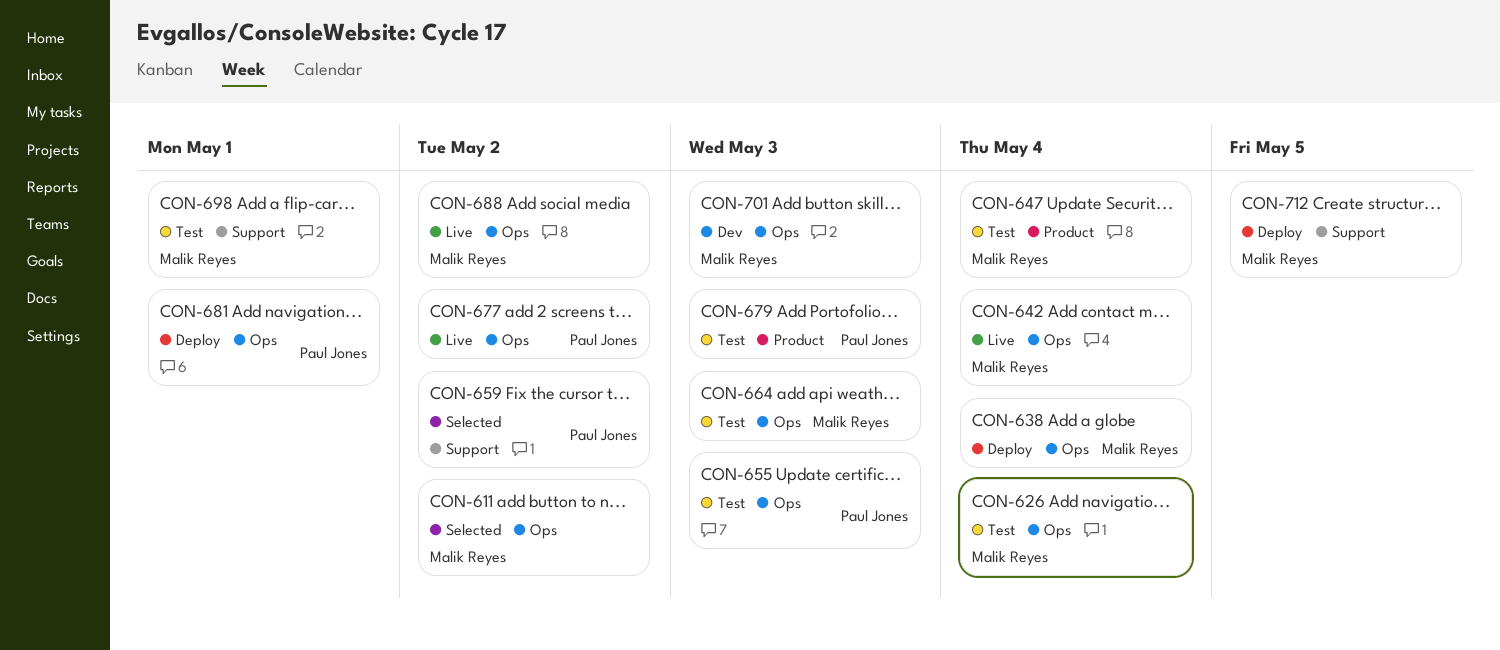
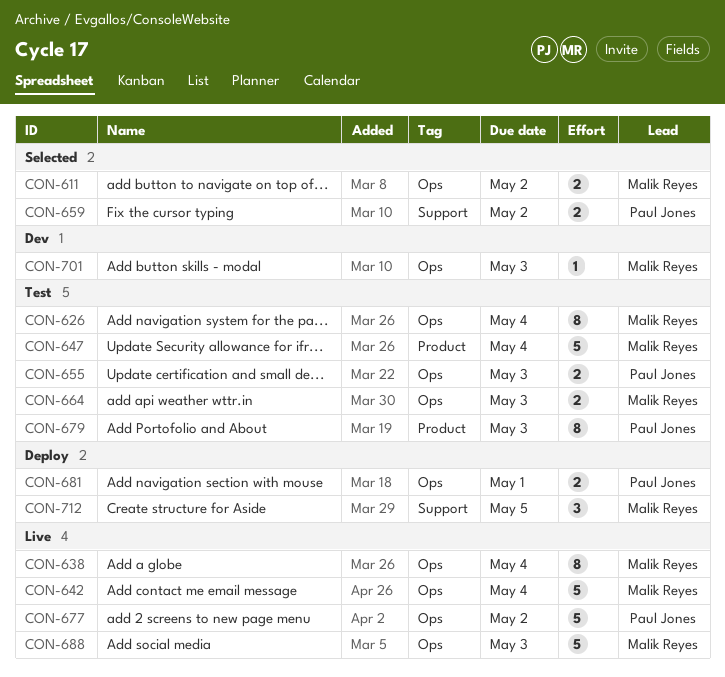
CON-638, status: Deploy -> Live
CON-688, due: May 2 -> May 3
CON-698: present -> none

